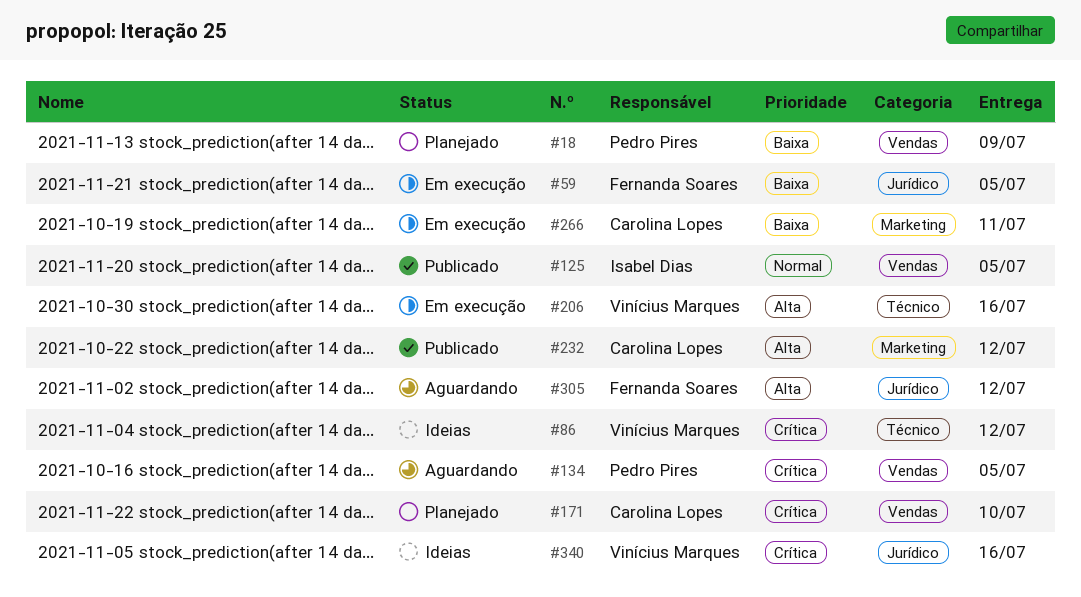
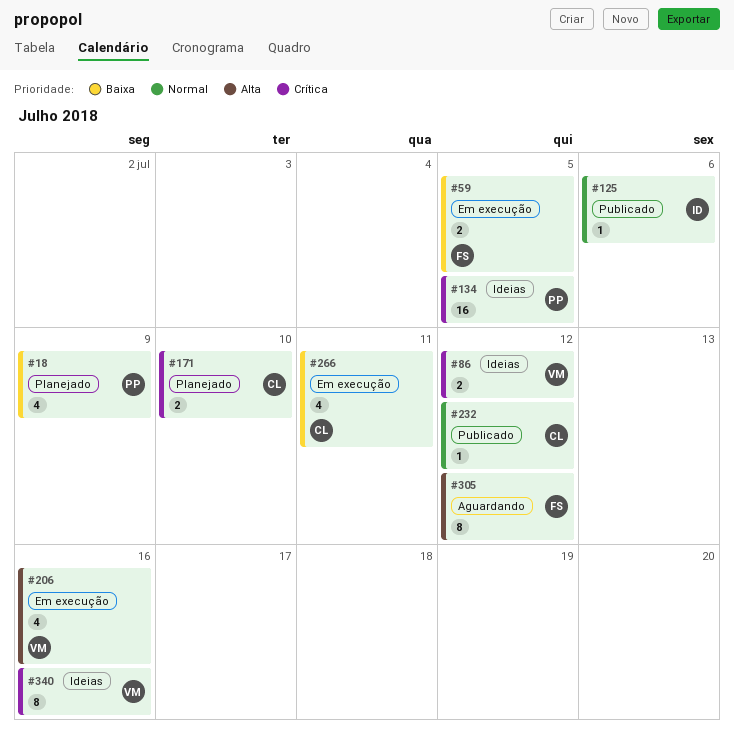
#125, due: Jul 5 -> Jul 6
#134, status: Aguardando -> Ideias
#232, priority: Alta -> Normal

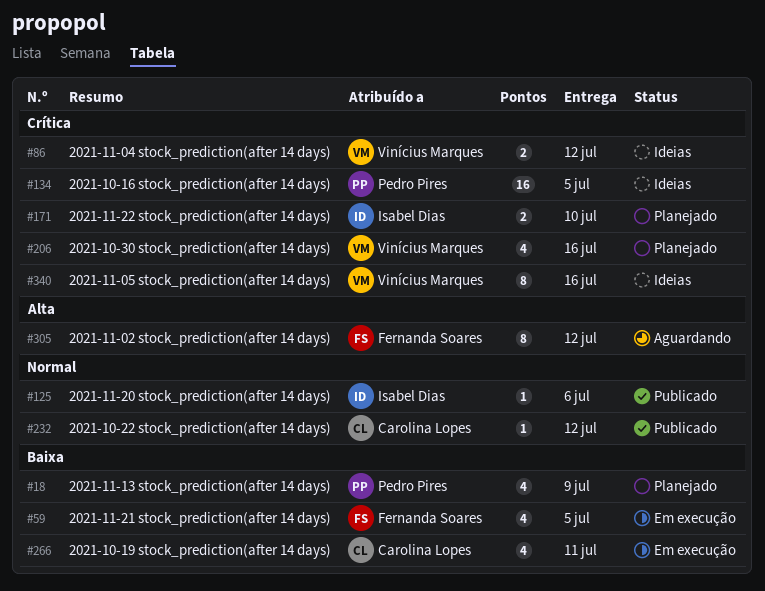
#59, estimate: 2 -> 4
#171, owner: Carolina Lopes -> Isabel Dias
#206, status: Em execução -> Planejado
#206, priority: Alta -> Crítica

